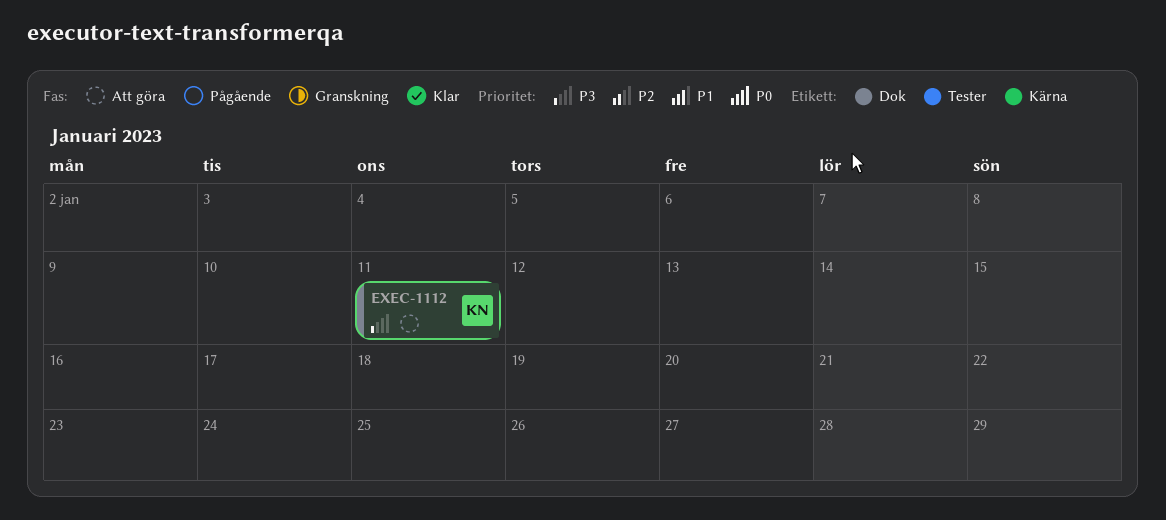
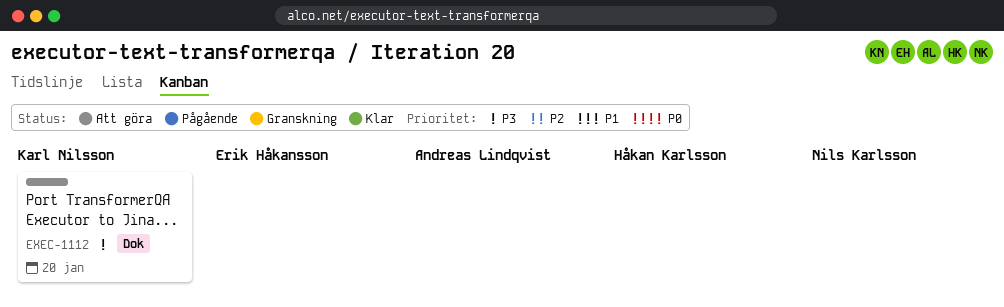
EXEC-1112, due: Jan 11 -> Jan 20

